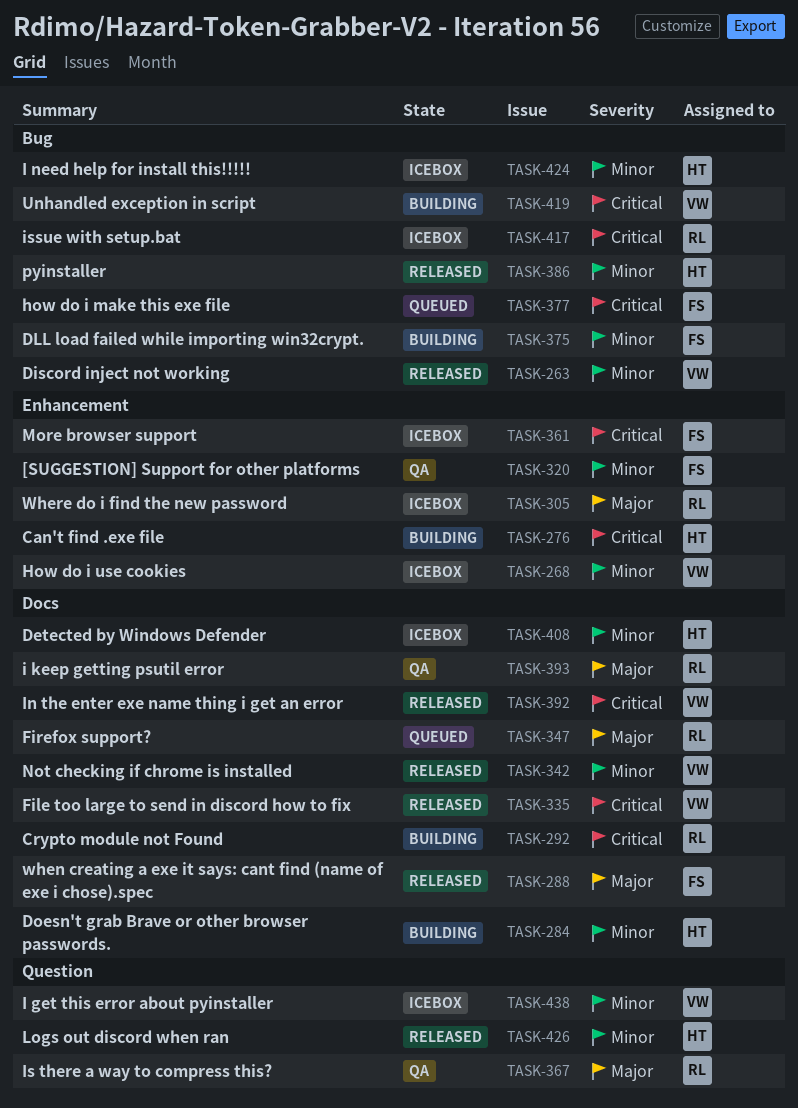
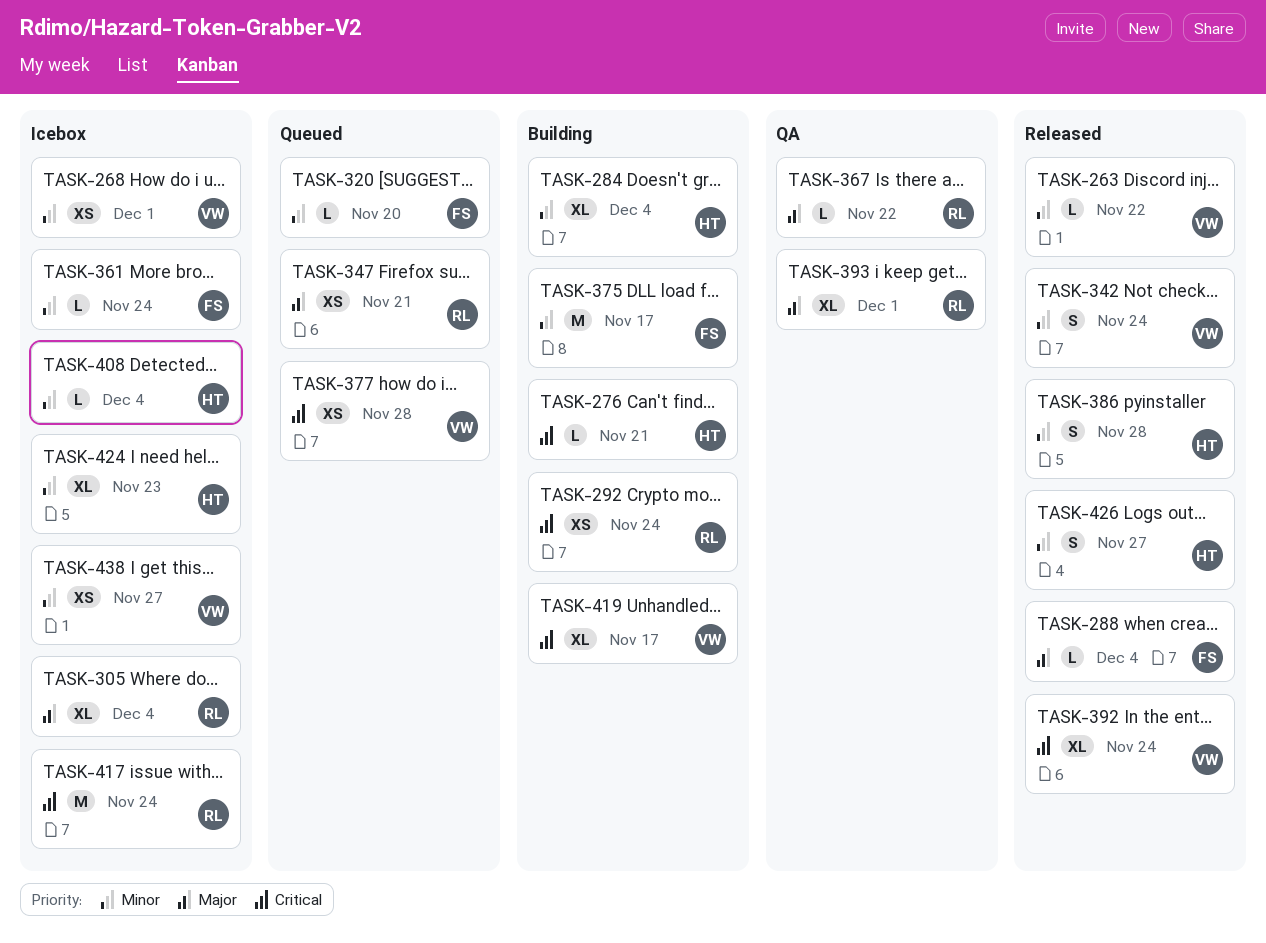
TASK-320, status: QA -> Queued
TASK-335: present -> none
TASK-361, priority: Critical -> Minor
TASK-377, owner: FS -> VW

